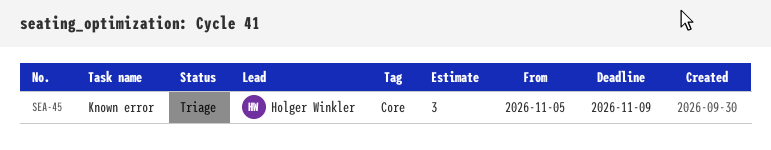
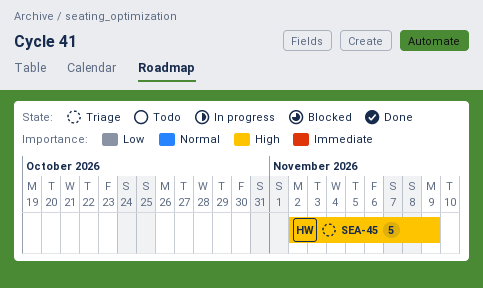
SEA-45, estimate: 3 -> 5
SEA-45, start: Nov 5 -> Nov 2

